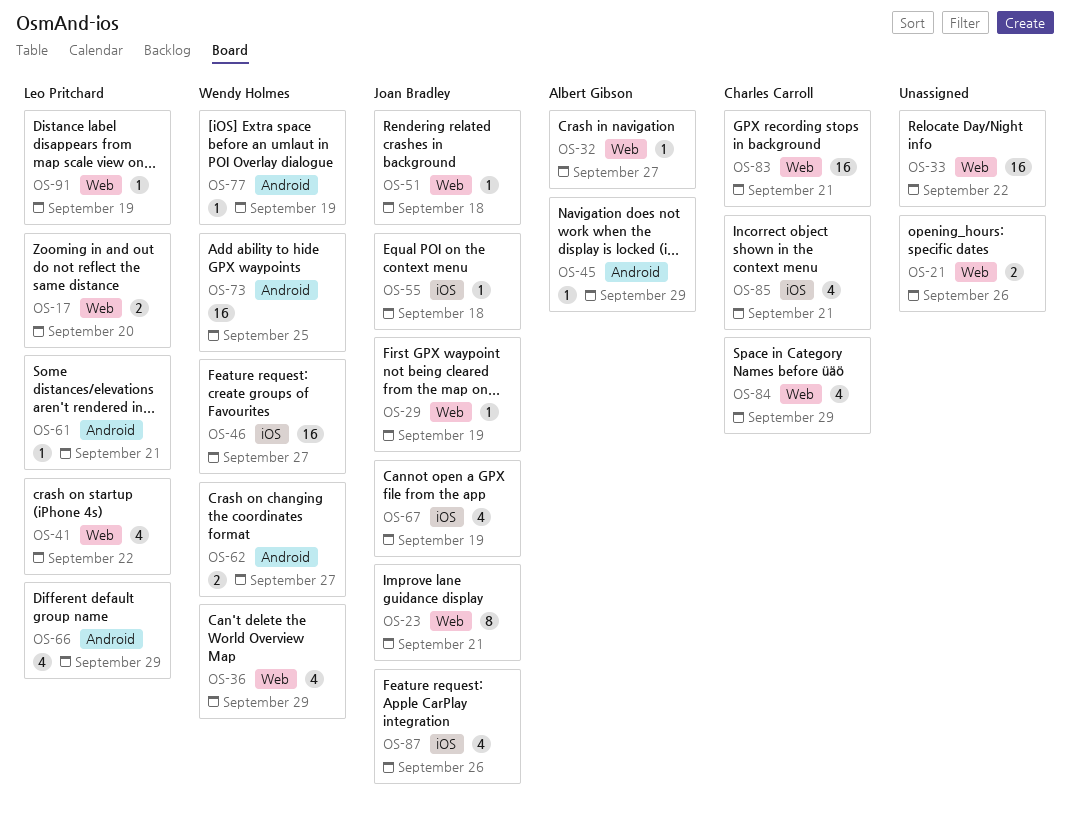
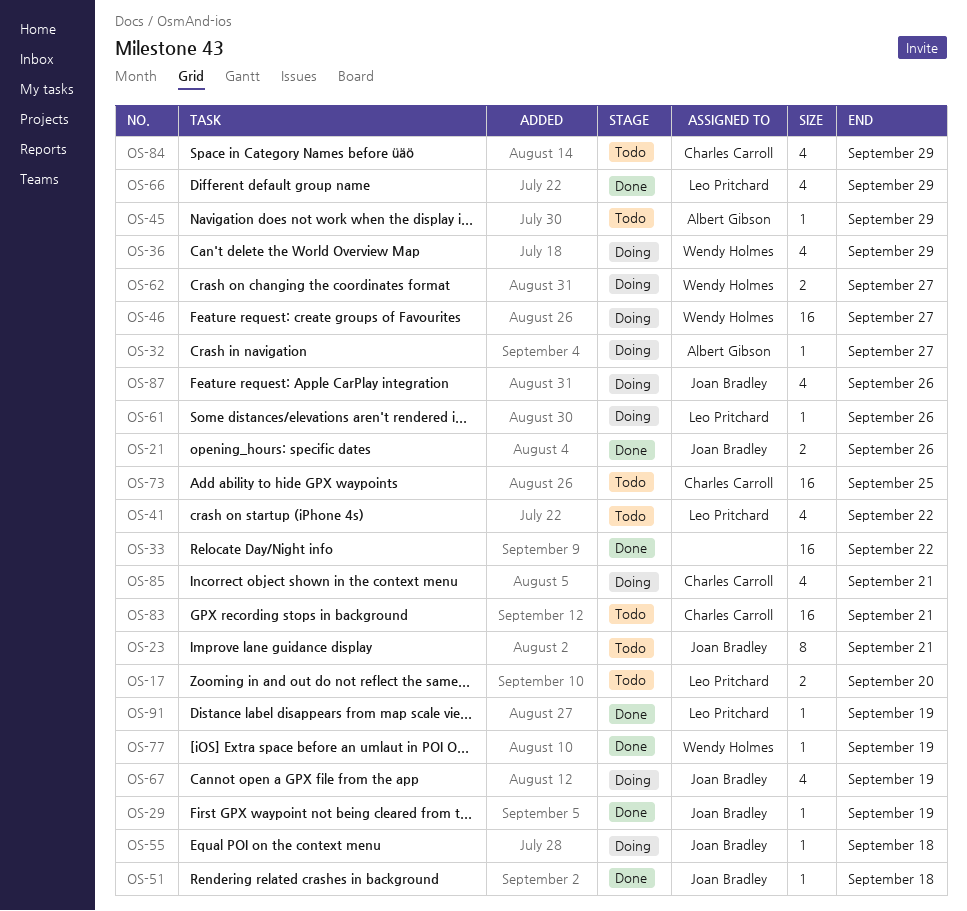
OS-21, owner: none -> Joan Bradley
OS-61, due: Sep 21 -> Sep 26
OS-73, owner: Wendy Holmes -> Charles Carroll

